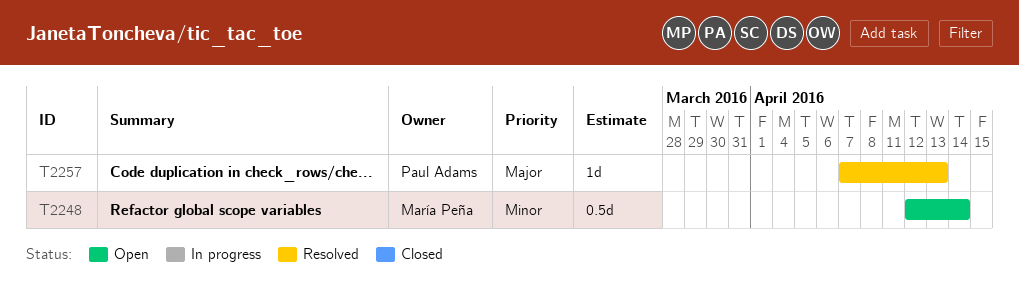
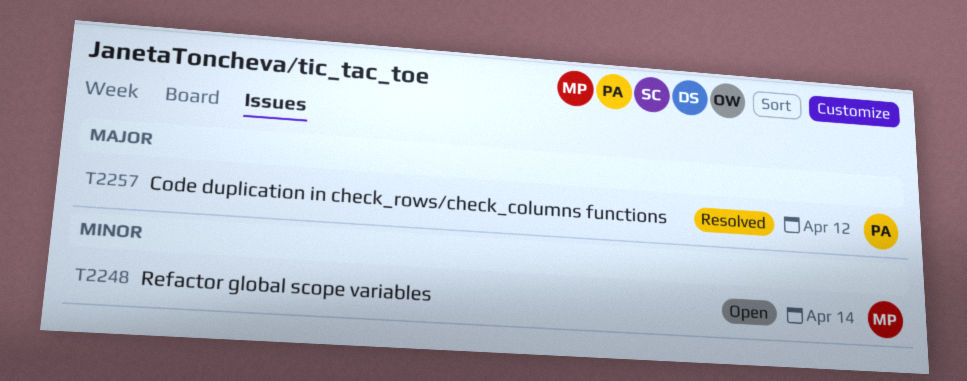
T2257, due: Apr 13 -> Apr 12

